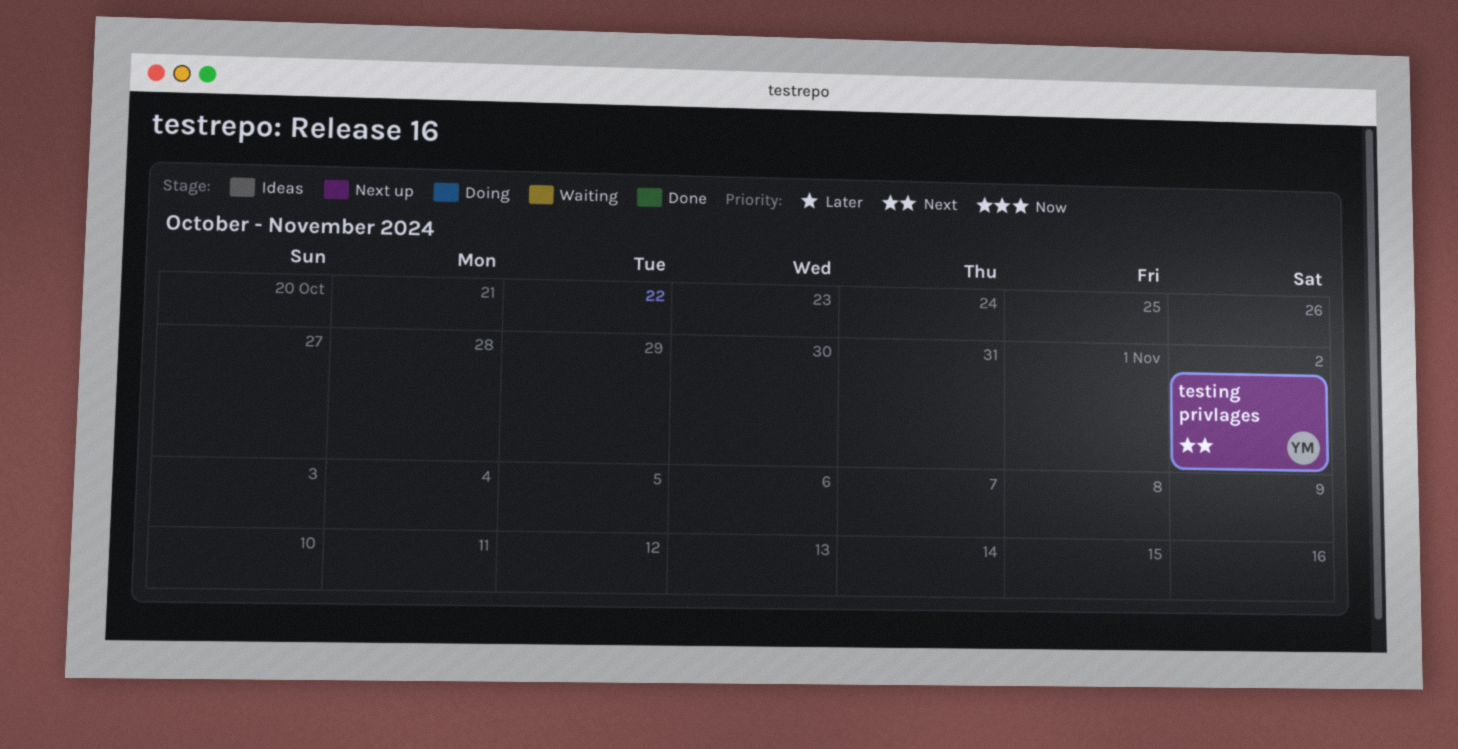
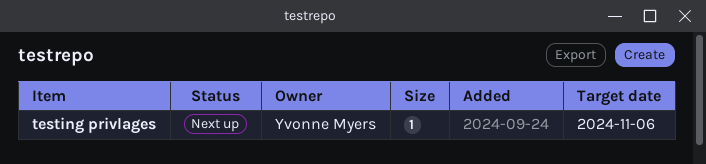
testing privlages, due: Nov 2 -> Nov 6

